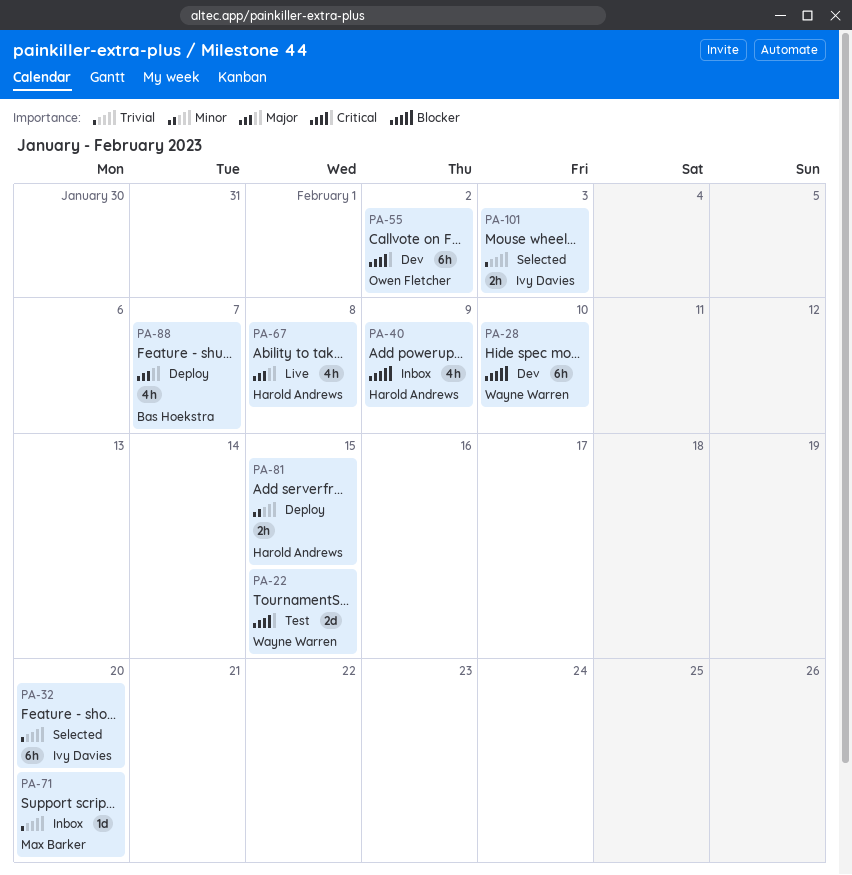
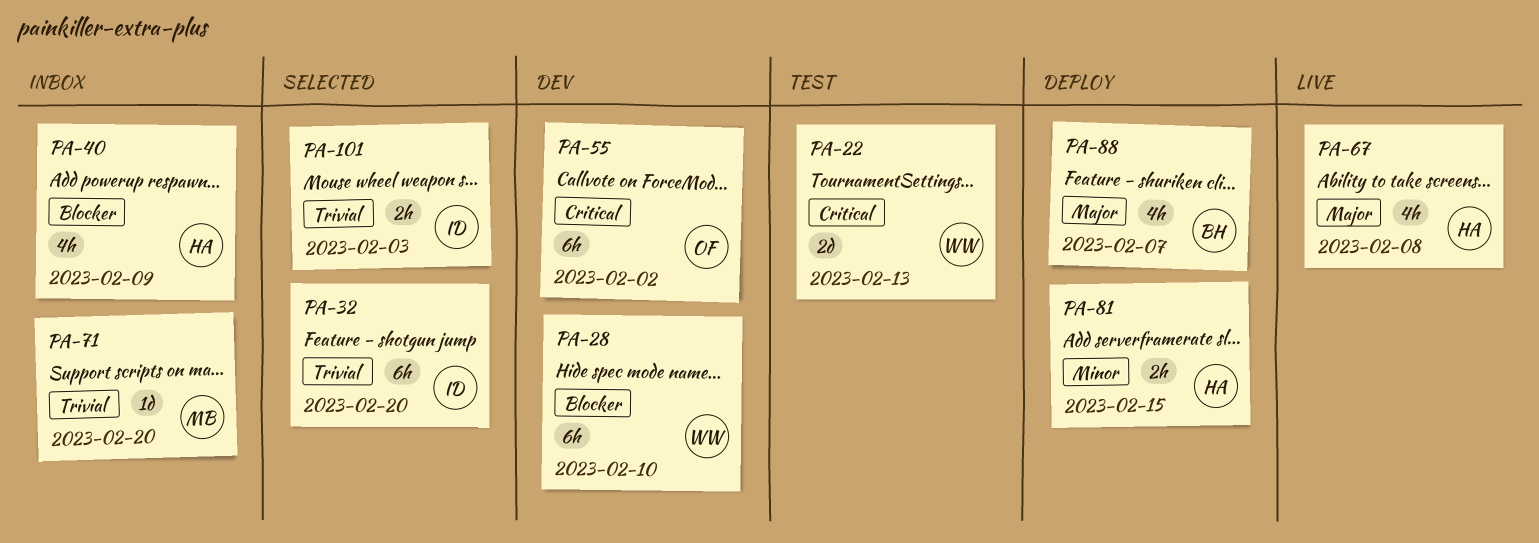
PA-22, due: Feb 15 -> Feb 13

